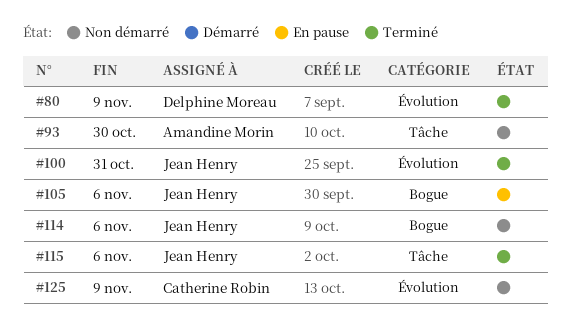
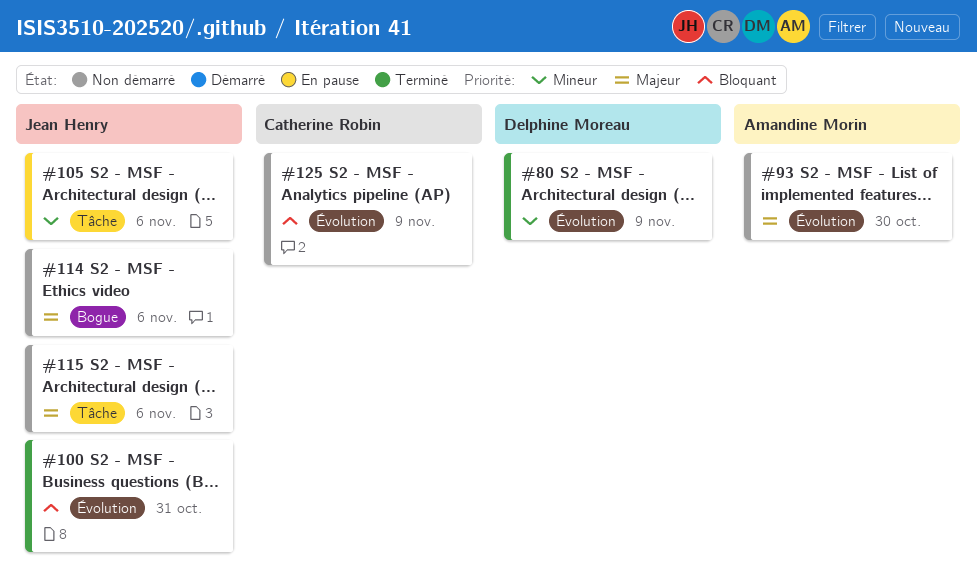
#93, label: Tâche -> Évolution
#105, label: Bogue -> Tâche
#115, status: Terminé -> Non démarré

